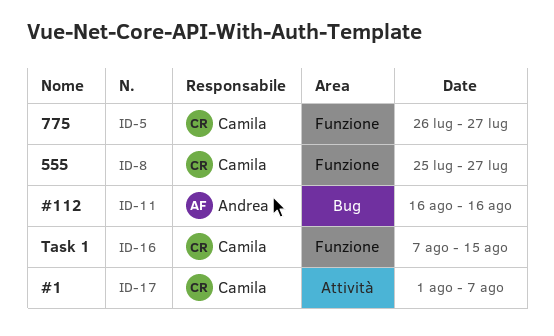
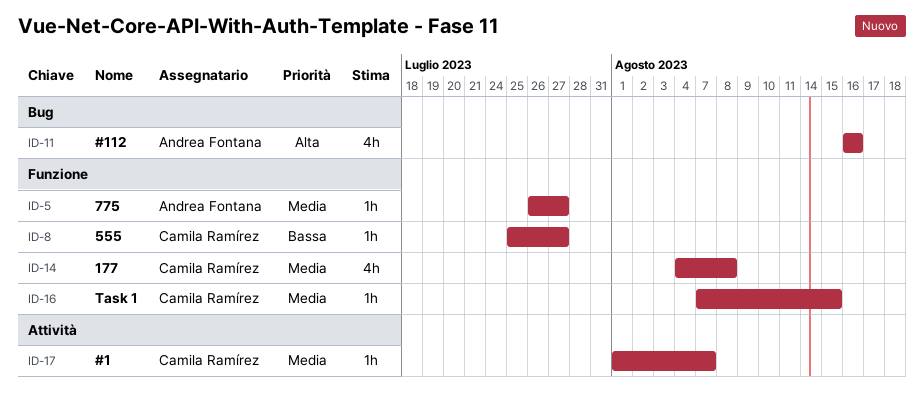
ID-5, owner: Camila Ramírez -> Andrea Fontana
ID-14: none -> present

